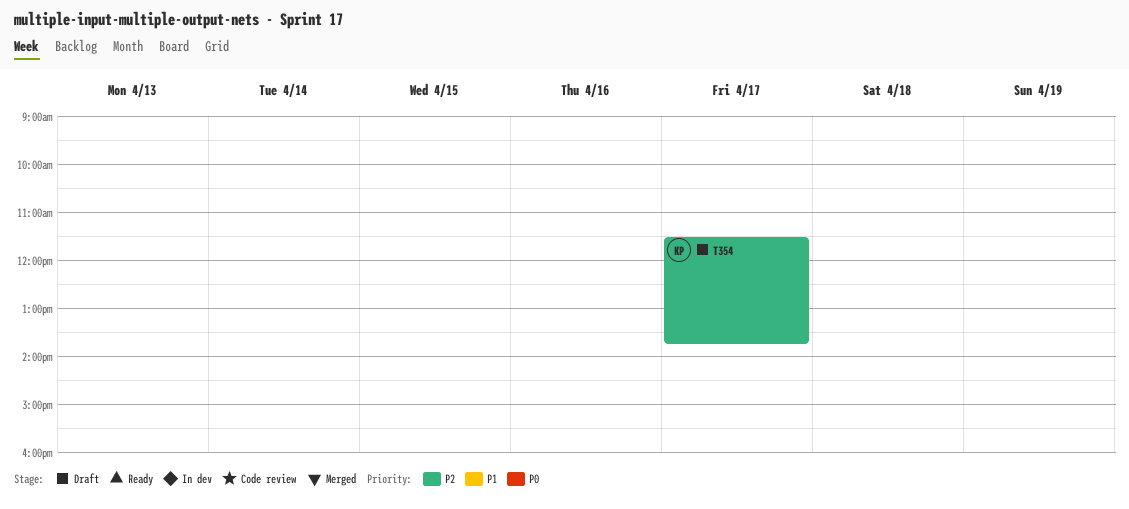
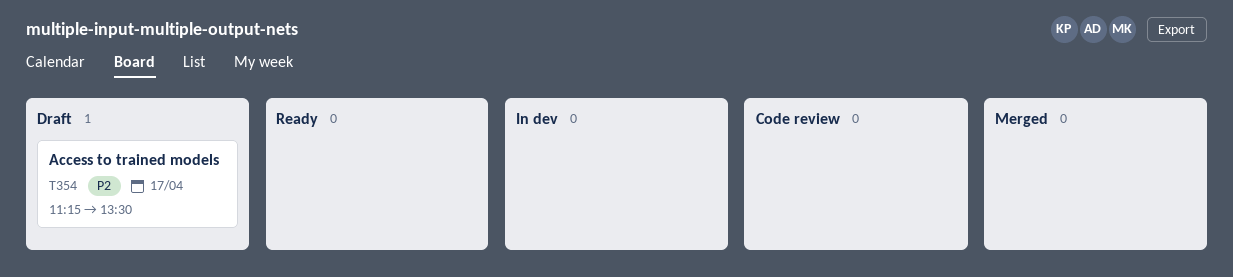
T354, begins: 11:30 -> 11:15
T354, ends: 13:45 -> 13:30

